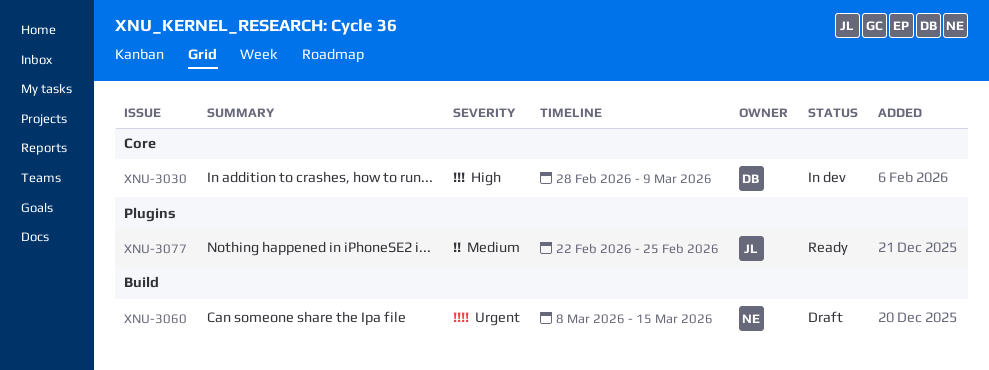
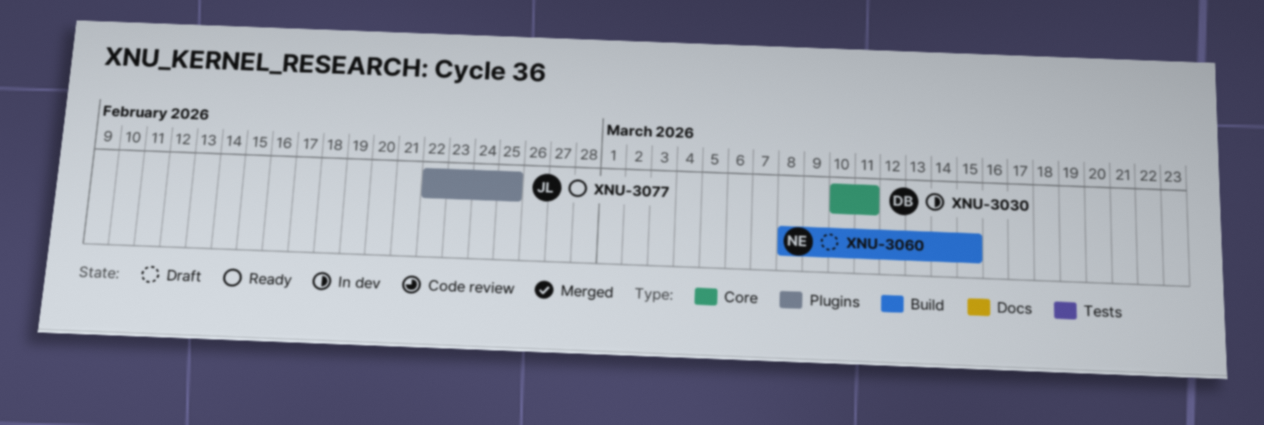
XNU-3030, start: Feb 28 -> Mar 10
XNU-3030, due: Mar 9 -> Mar 11

